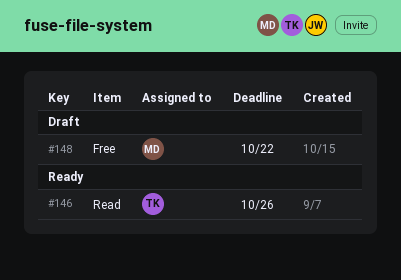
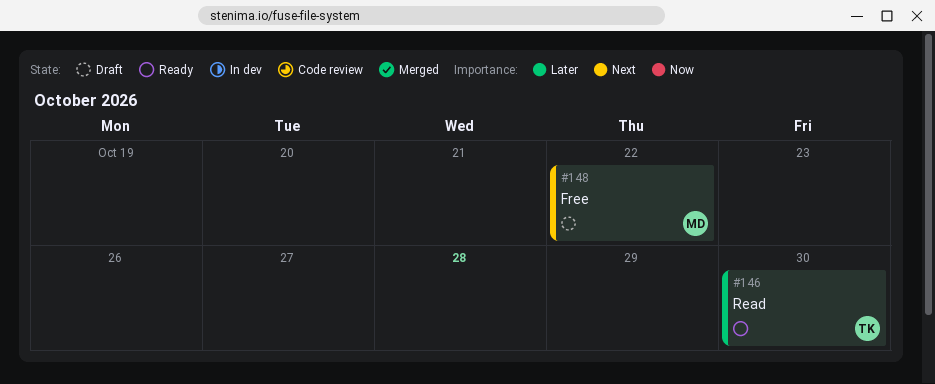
#146, due: Oct 26 -> Oct 30

